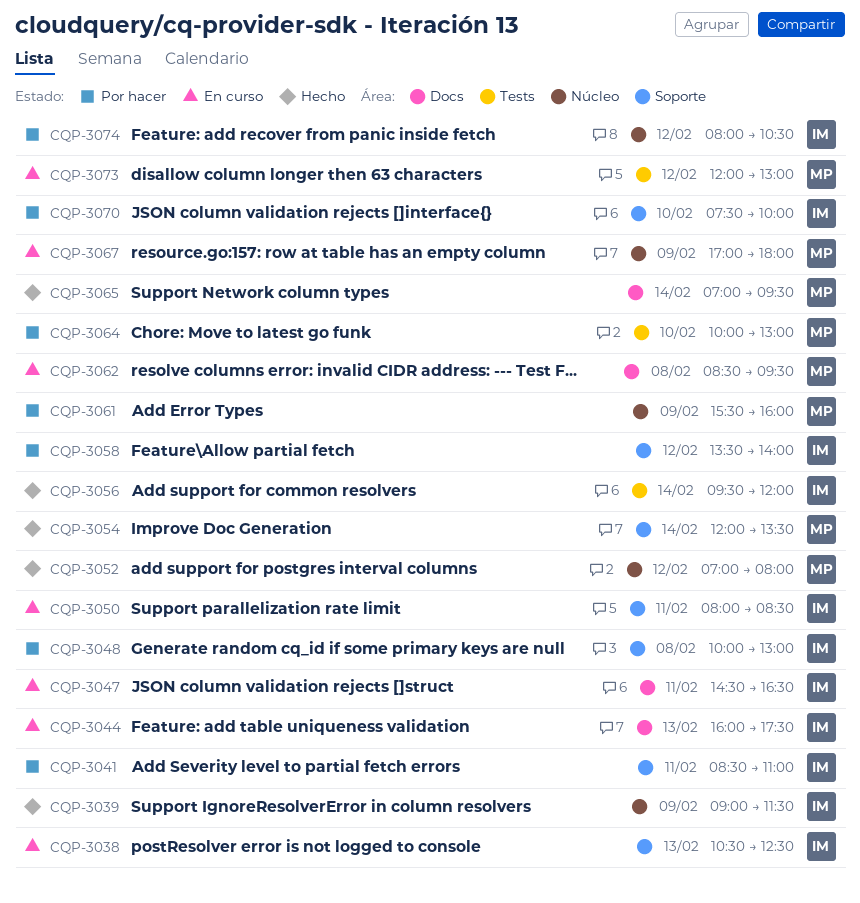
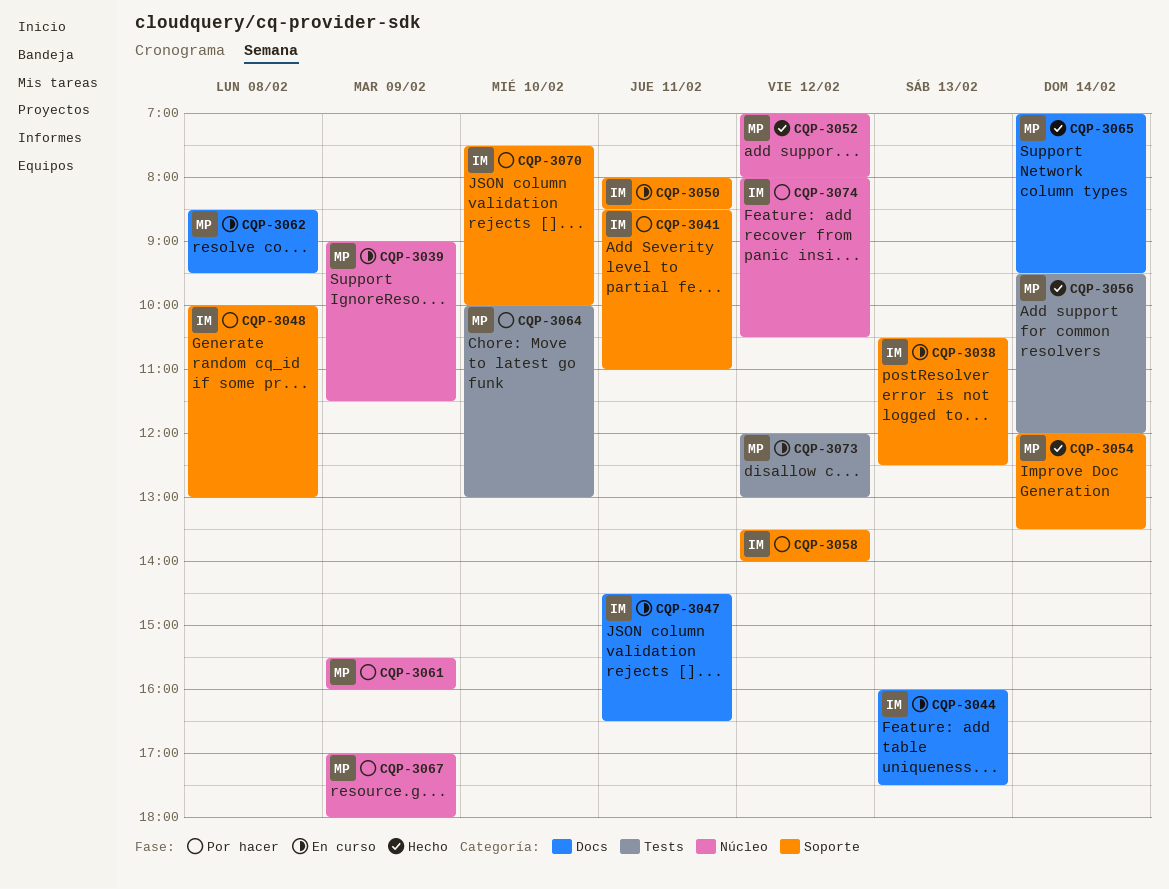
CQP-3039, status: Hecho -> En curso
CQP-3039, owner: IM -> MP
CQP-3056, owner: IM -> MP
CQP-3067, status: En curso -> Por hacer

